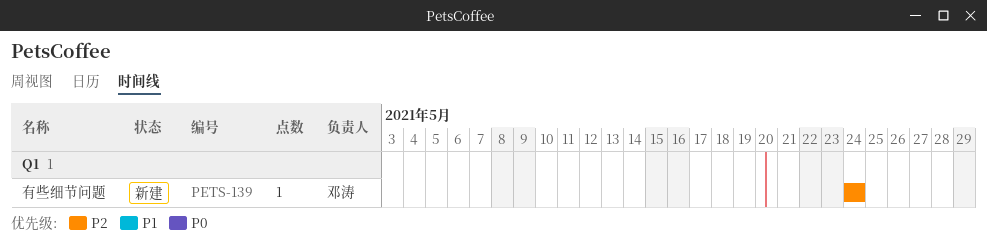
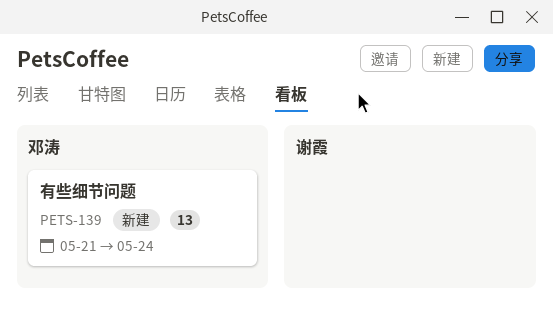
PETS-139, estimate: 1 -> 13
PETS-139, start: May 24 -> May 21

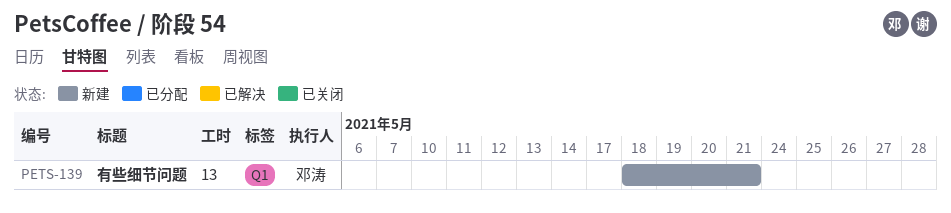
PETS-139, start: May 21 -> May 18
PETS-139, due: May 24 -> May 21

